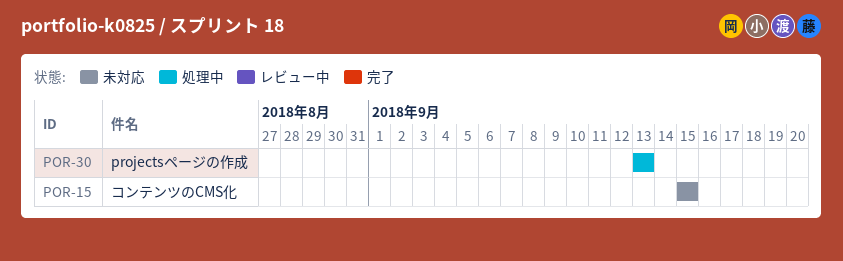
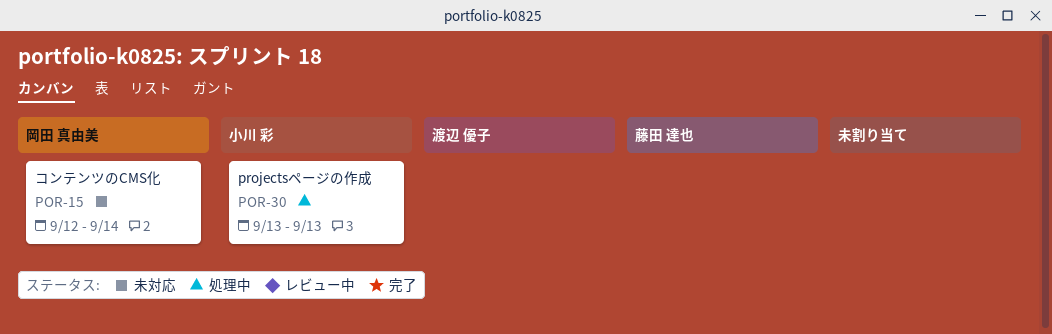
POR-15, start: Sep 15 -> Sep 12
POR-15, due: Sep 15 -> Sep 14

